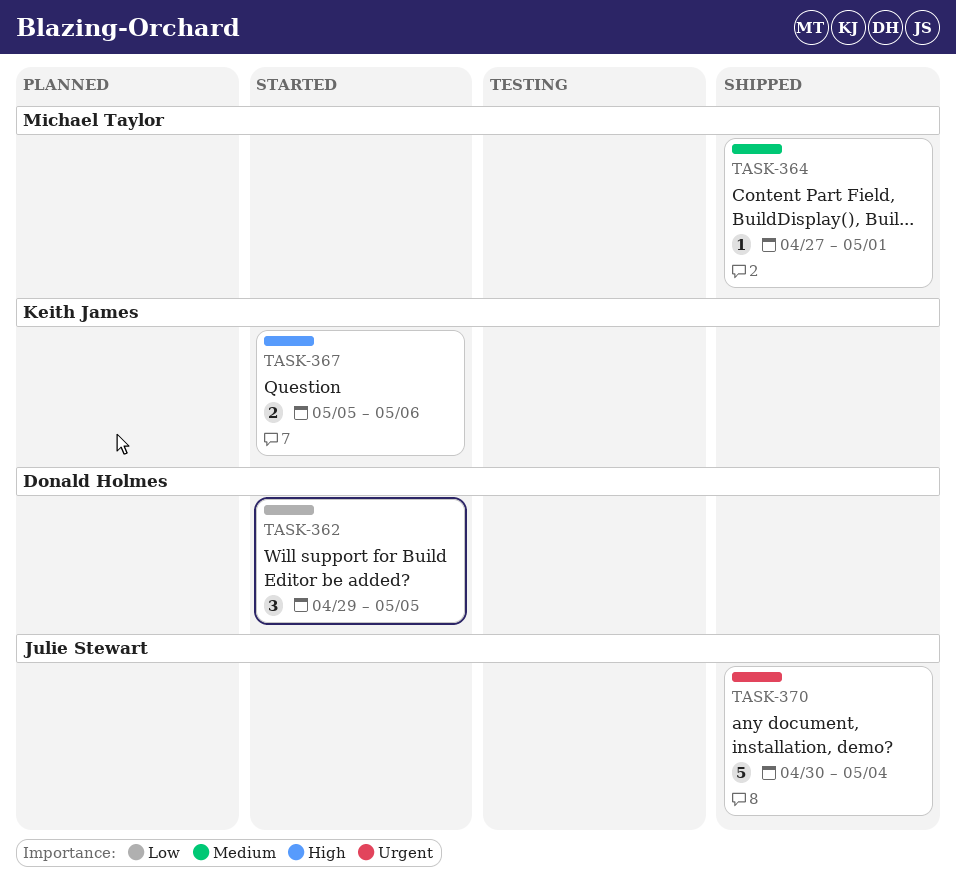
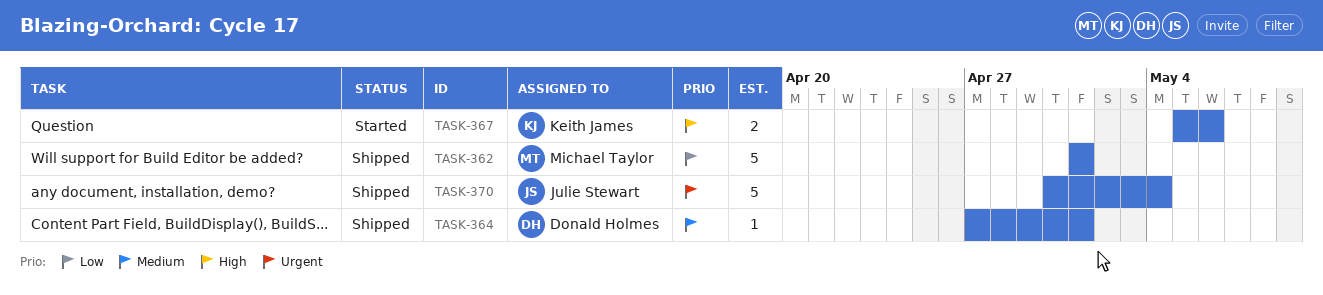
TASK-362, status: Started -> Shipped
TASK-362, owner: Donald Holmes -> Michael Taylor
TASK-362, estimate: 3 -> 5
TASK-362, start: Apr 29 -> May 1
TASK-362, due: May 5 -> May 1
TASK-364, owner: Michael Taylor -> Donald Holmes

